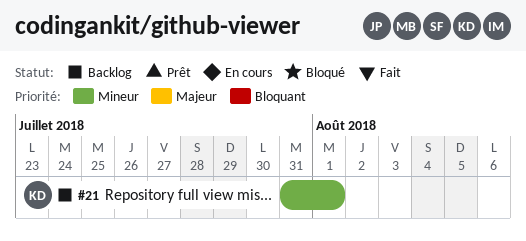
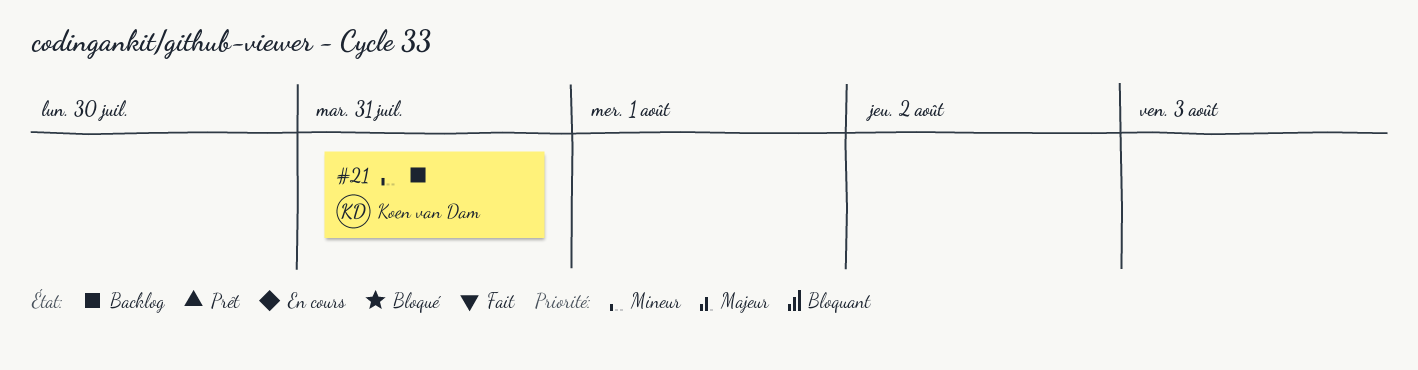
#21, due: Aug 1 -> Jul 31

